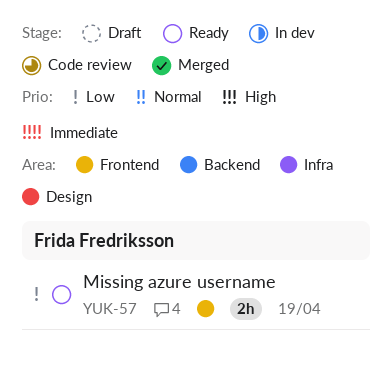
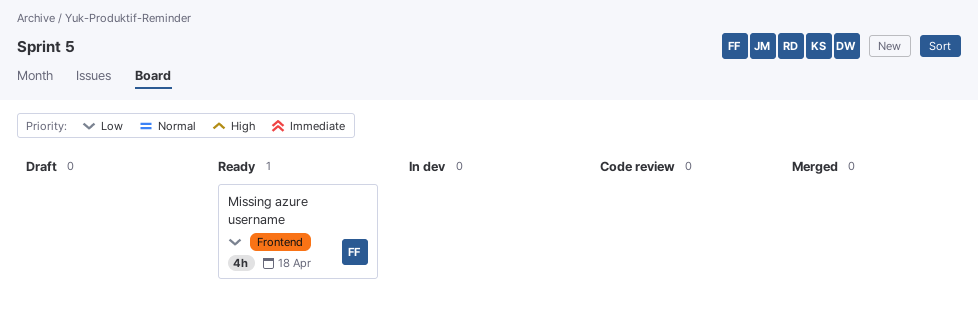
Missing azure username, estimate: 2h -> 4h
Missing azure username, due: Apr 19 -> Apr 18

